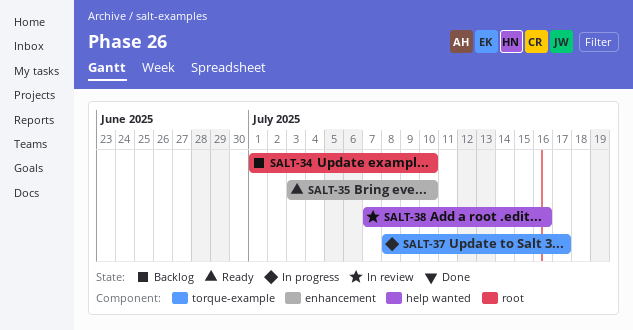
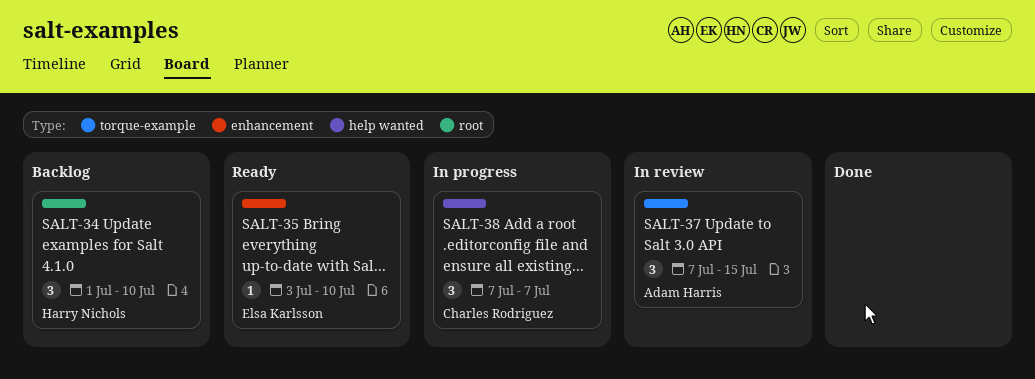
SALT-37, status: In progress -> In review
SALT-37, start: Jul 8 -> Jul 7
SALT-37, due: Jul 17 -> Jul 15
SALT-38, status: In review -> In progress
SALT-38, due: Jul 16 -> Jul 7

